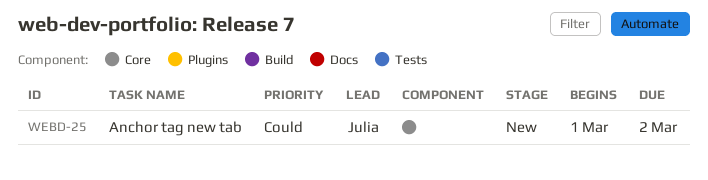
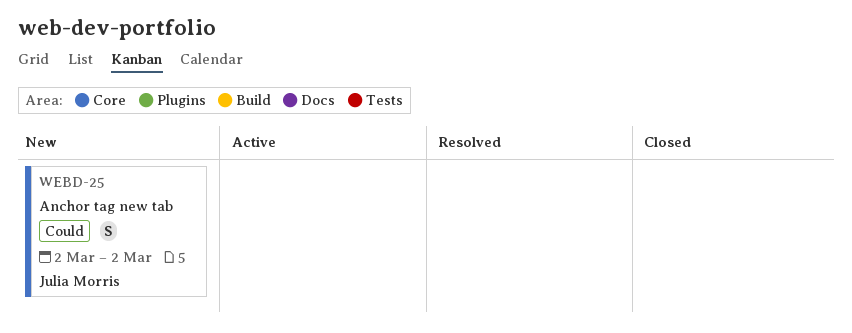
WEBD-25, start: Mar 1 -> Mar 2

